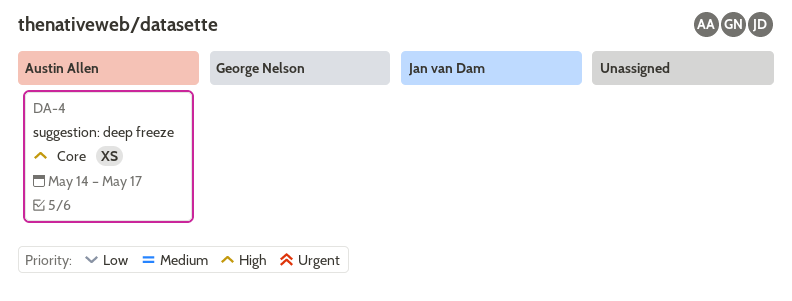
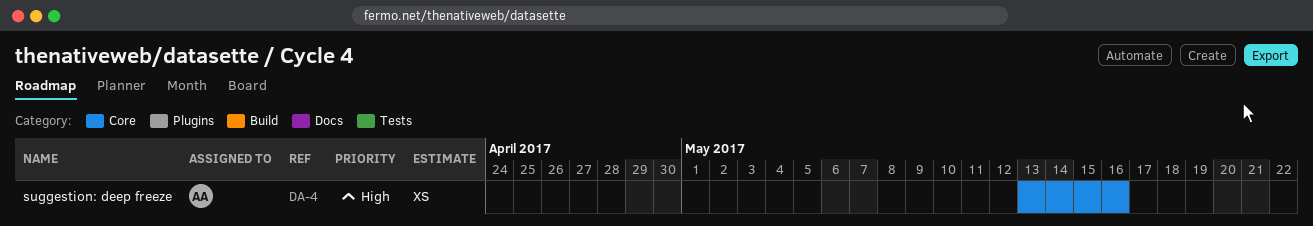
DA-4, start: May 14 -> May 13
DA-4, due: May 17 -> May 16

